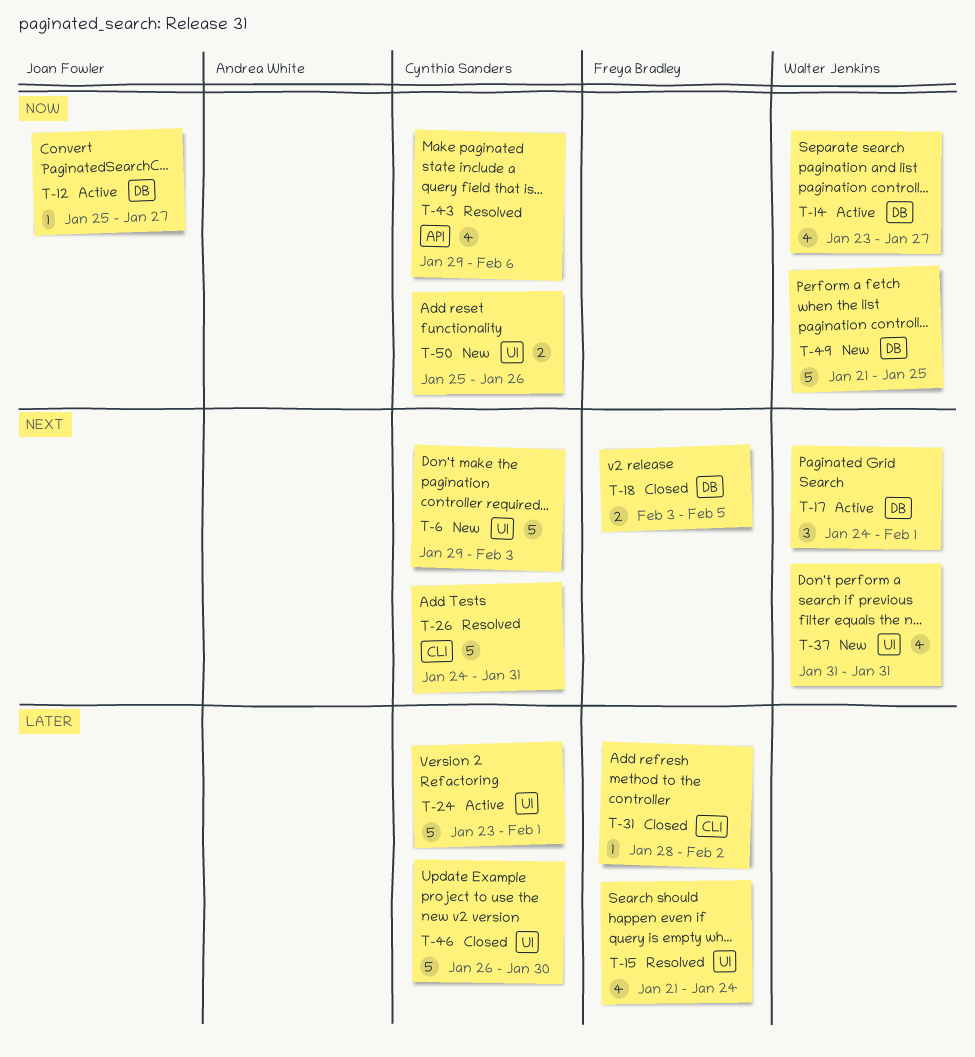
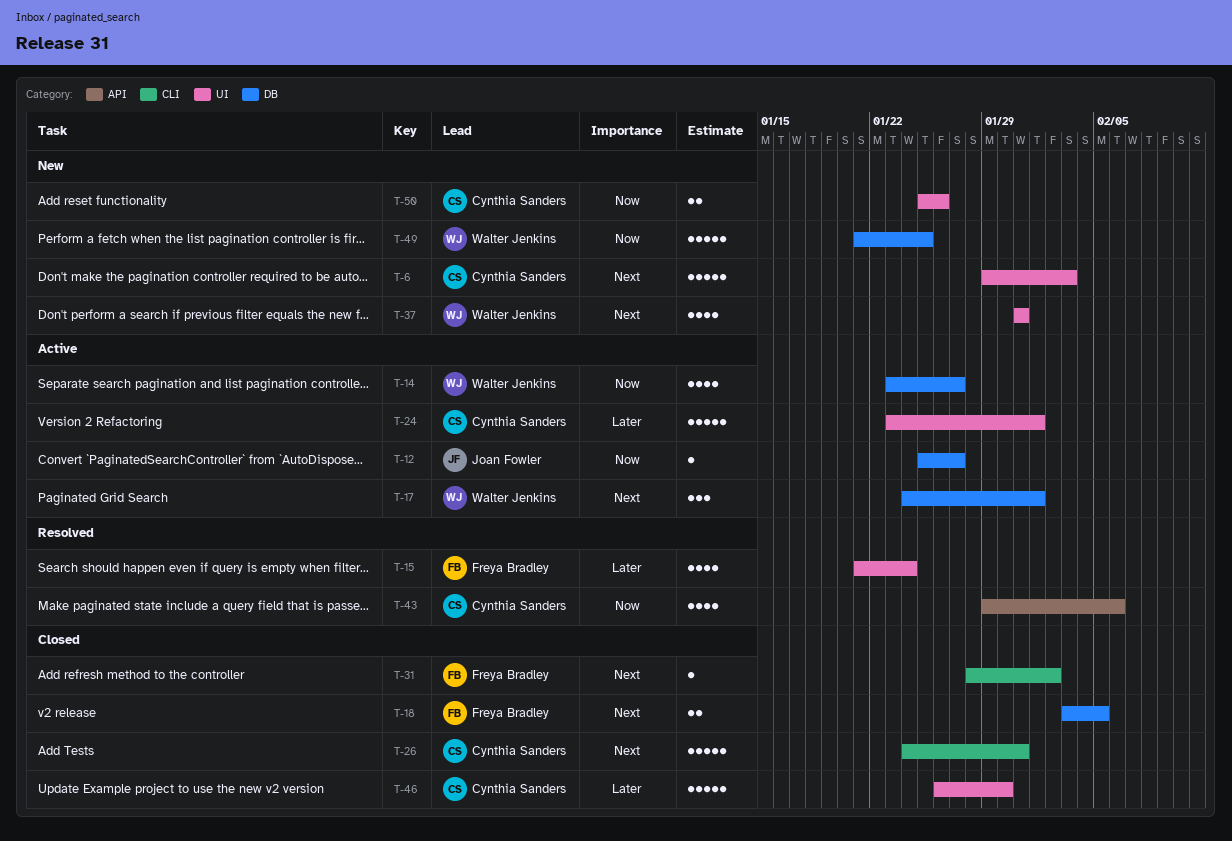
T-26, status: Resolved -> Closed
T-31, priority: Later -> Next

